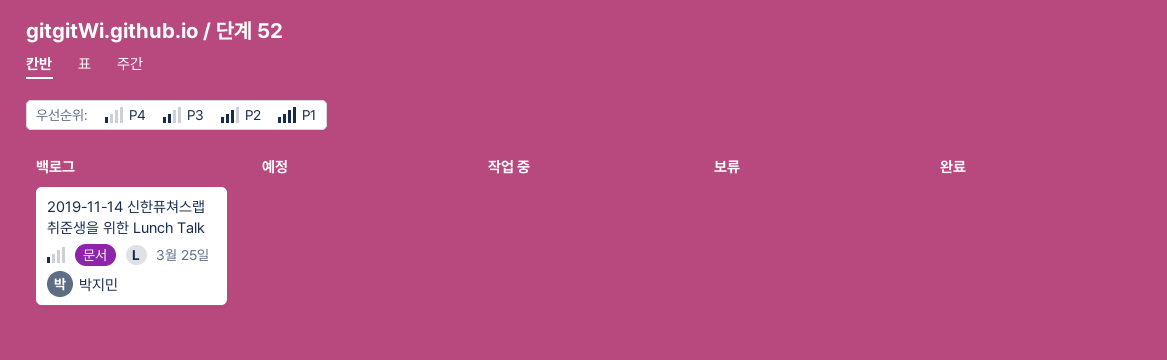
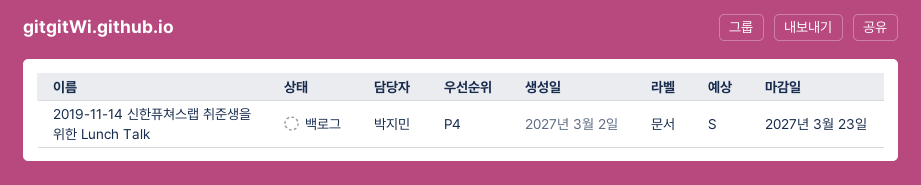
2019-11-14 신한퓨쳐스랩 취준생을 위한 Lunch Talk, estimate: L -> S
2019-11-14 신한퓨쳐스랩 취준생을 위한 Lunch Talk, due: Mar 25 -> Mar 23

